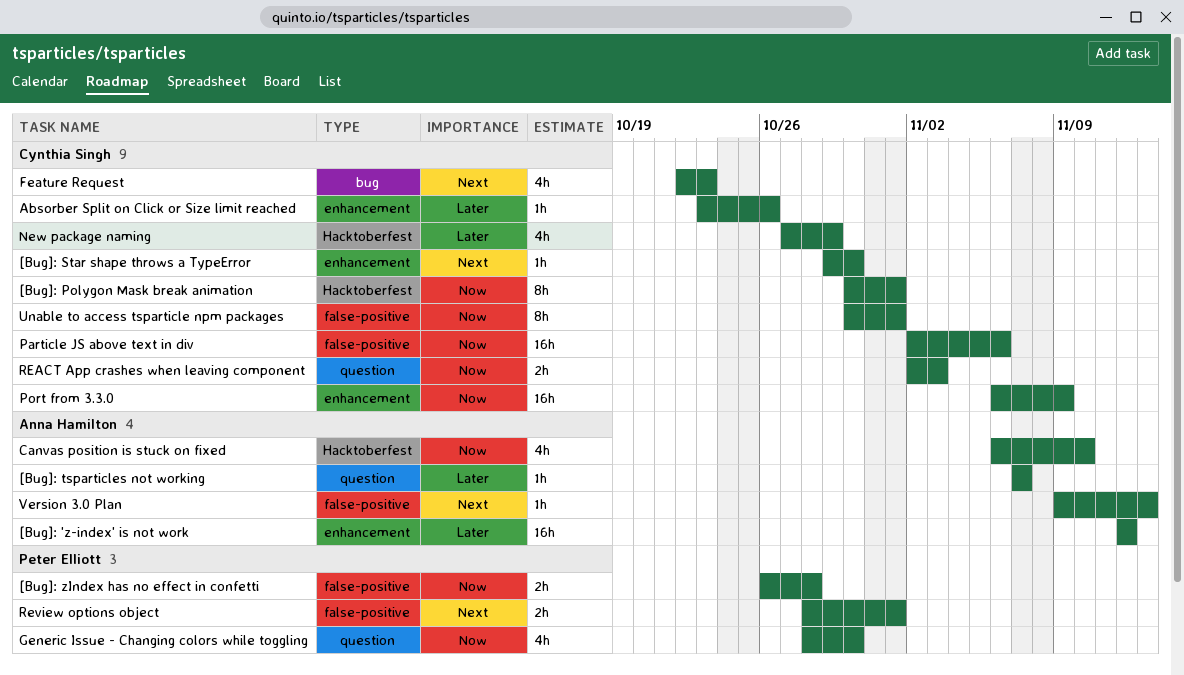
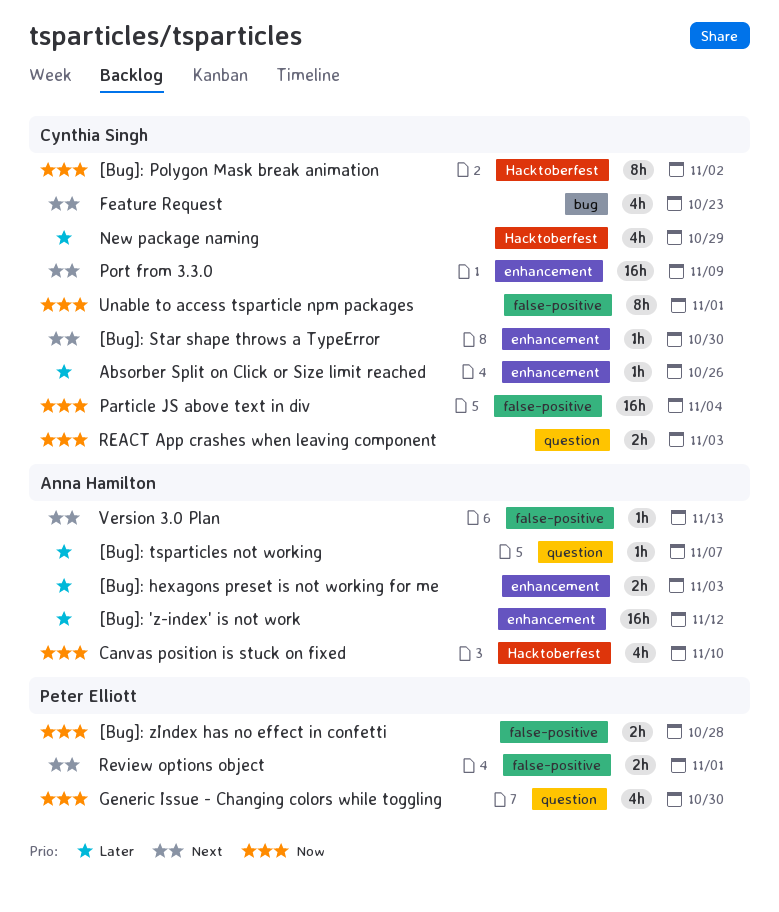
[Bug]: hexagons preset is not working for me: none -> present
[Bug]: Polygon Mask break animation, due: Nov 1 -> Nov 2
Particle JS above text in div, due: Nov 6 -> Nov 4
Port from 3.3.0, priority: Now -> Next

